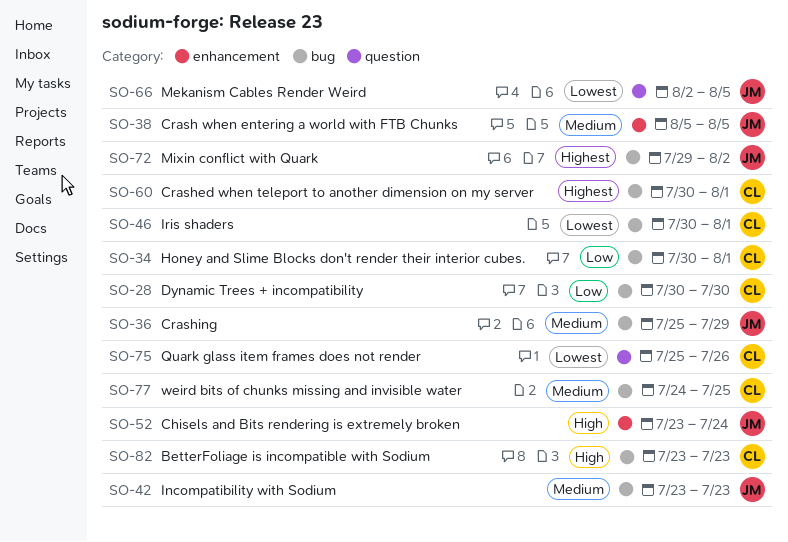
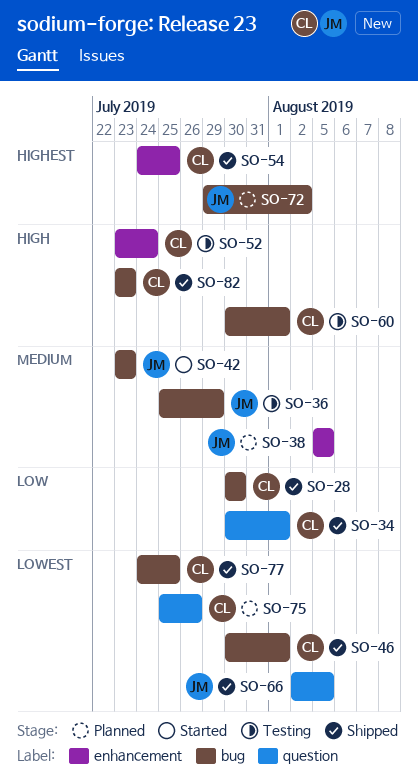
SO-34, label: bug -> question
SO-52, owner: JM -> CL
SO-54: none -> present
SO-60, priority: Highest -> High
SO-77, priority: Medium -> Lowest

